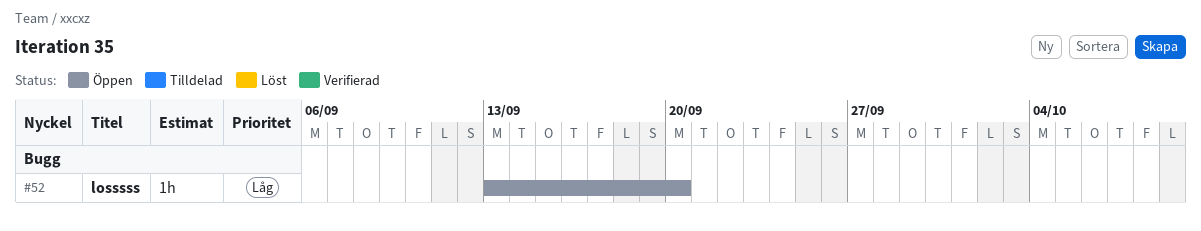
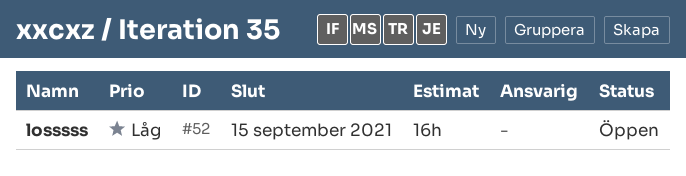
#52, estimate: 1h -> 16h
#52, due: Sep 20 -> Sep 15

